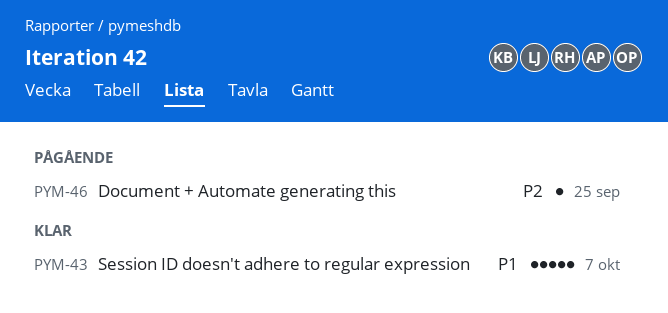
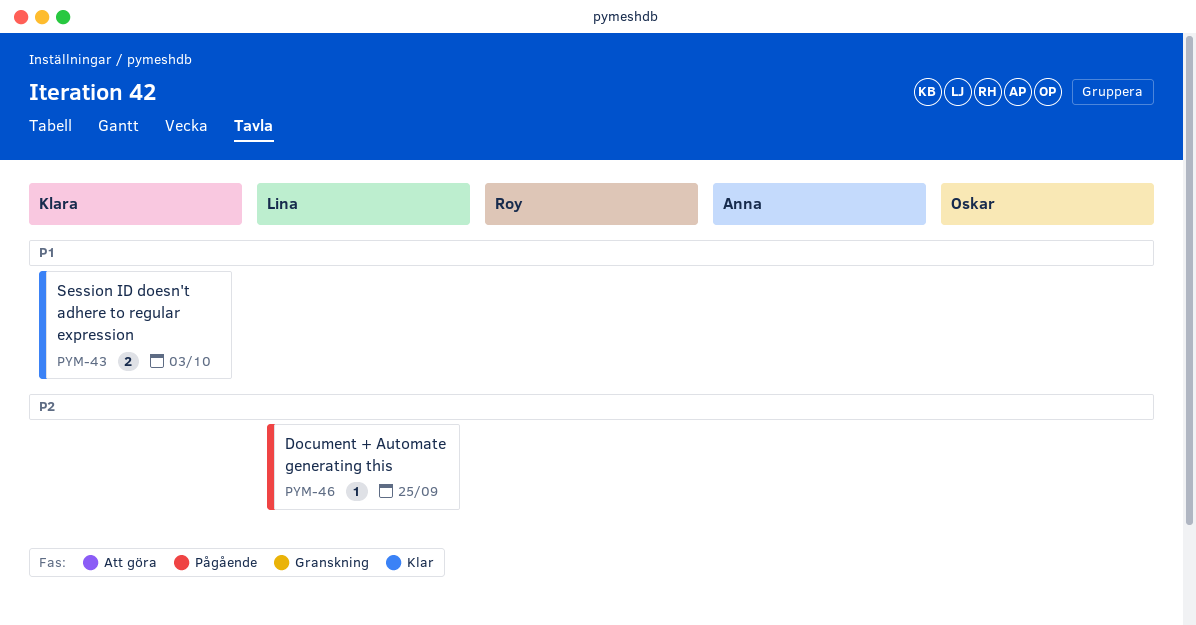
PYM-43, estimate: 5 -> 2
PYM-43, due: Oct 7 -> Oct 3

